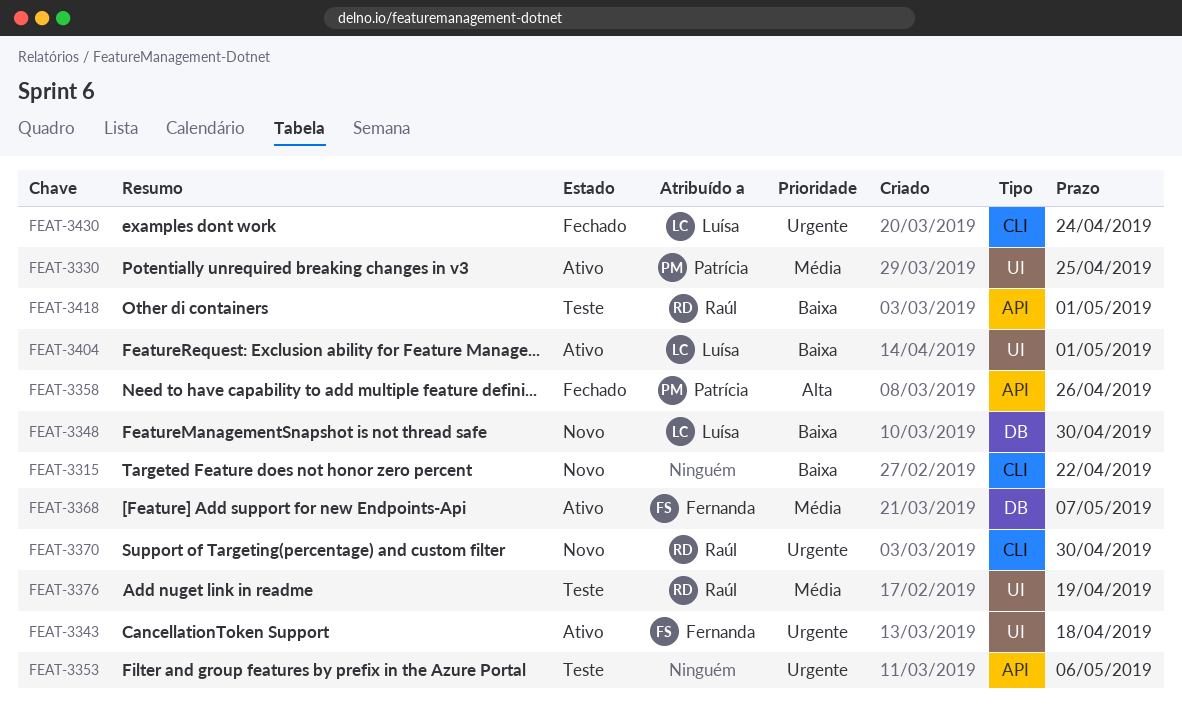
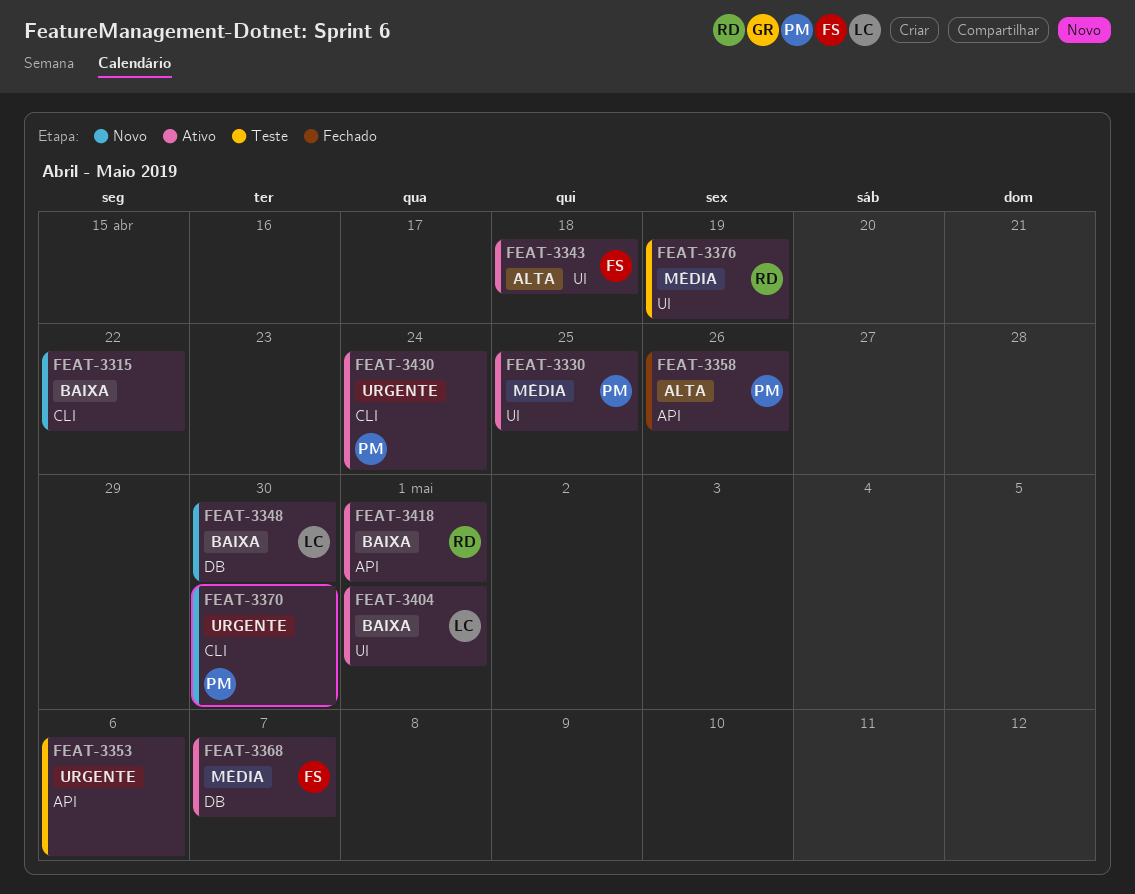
FEAT-3343, priority: Urgente -> Alta
FEAT-3370, owner: Raúl -> Patrícia
FEAT-3418, status: Teste -> Ativo
FEAT-3430, status: Fechado -> Ativo
FEAT-3430, owner: Luísa -> Patrícia

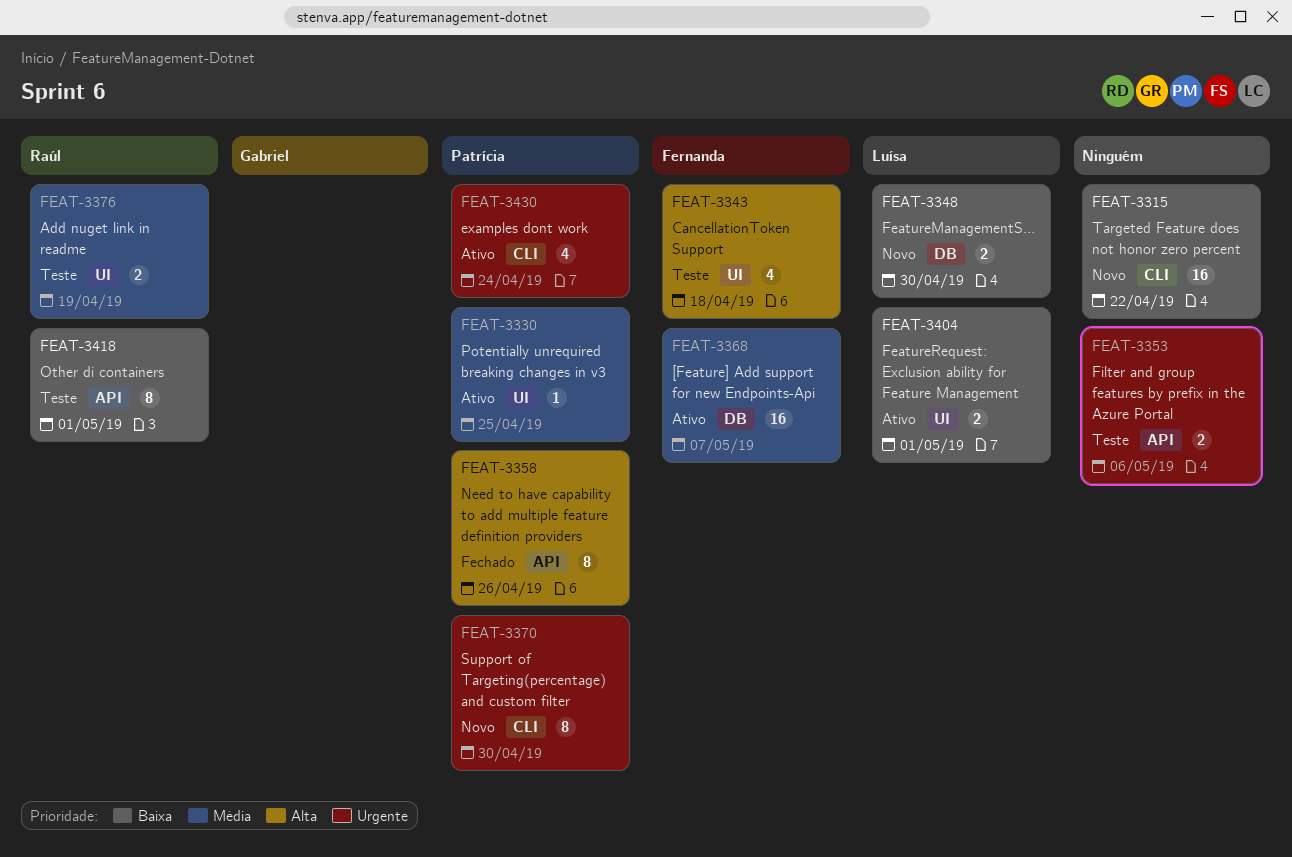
FEAT-3343, status: Ativo -> Teste
FEAT-3418, status: Ativo -> Teste

